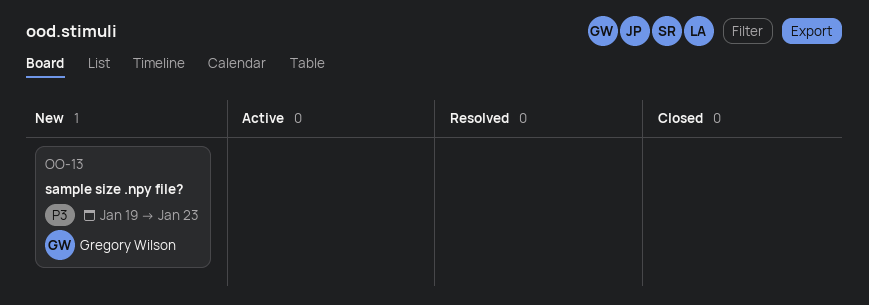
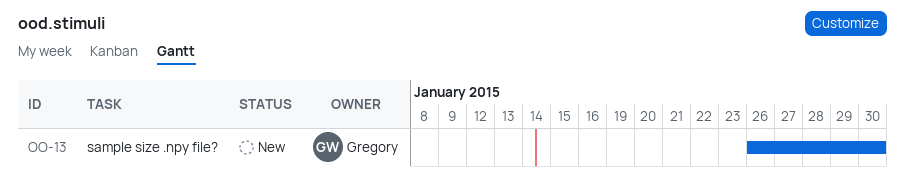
OO-13, start: Jan 19 -> Jan 26
OO-13, due: Jan 23 -> Jan 30

